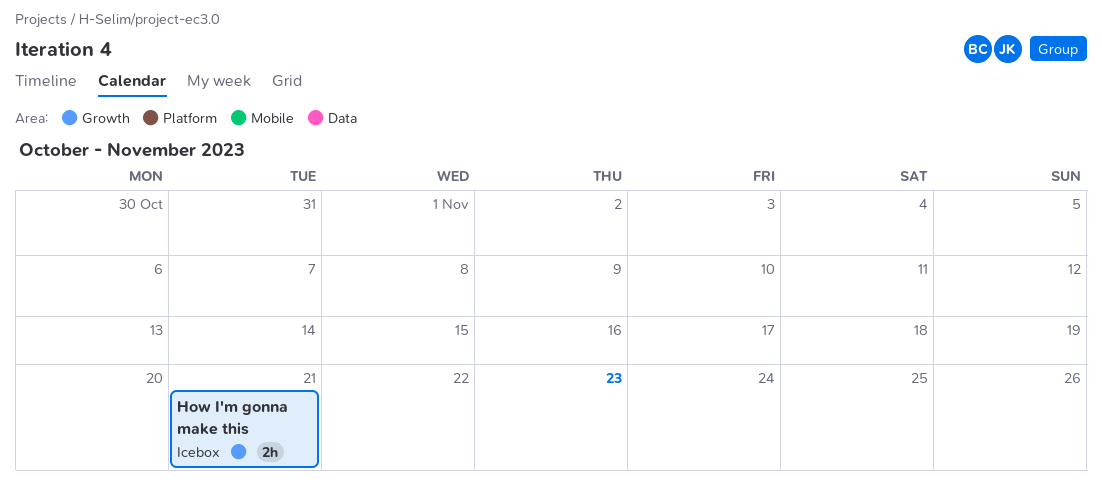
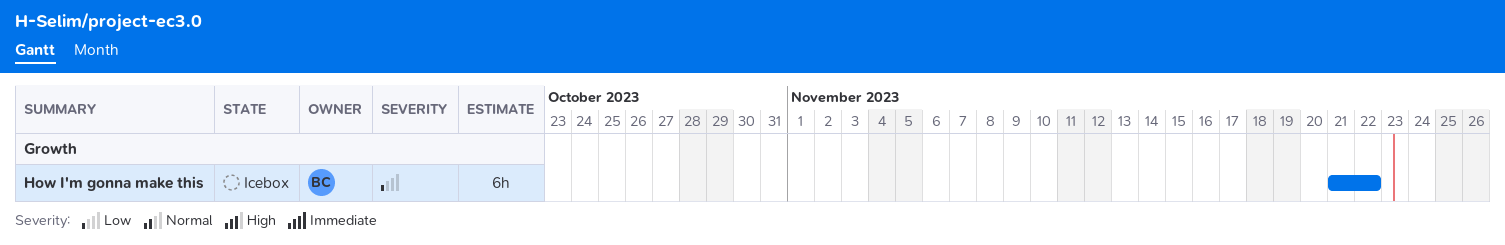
How I'm gonna make this, estimate: 2h -> 6h
How I'm gonna make this, due: Nov 21 -> Nov 22

